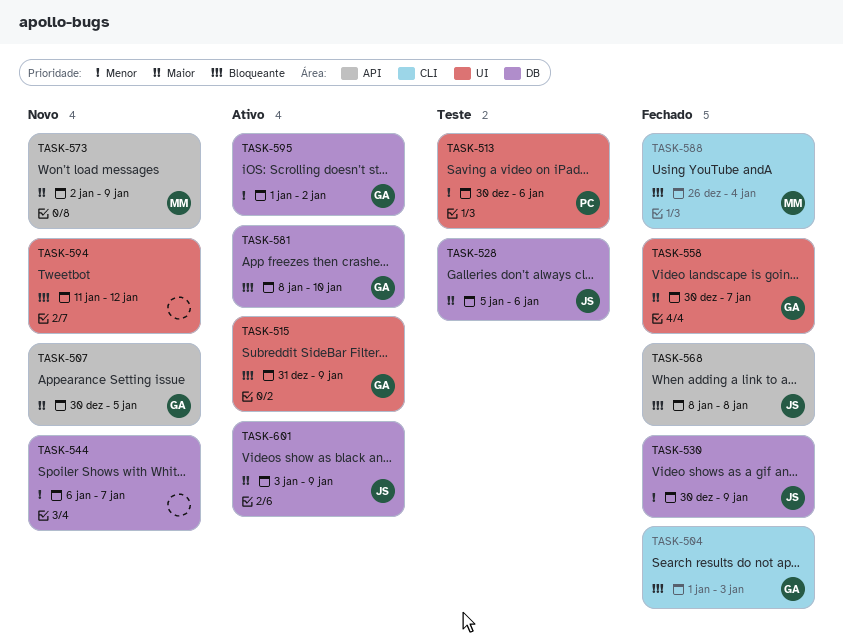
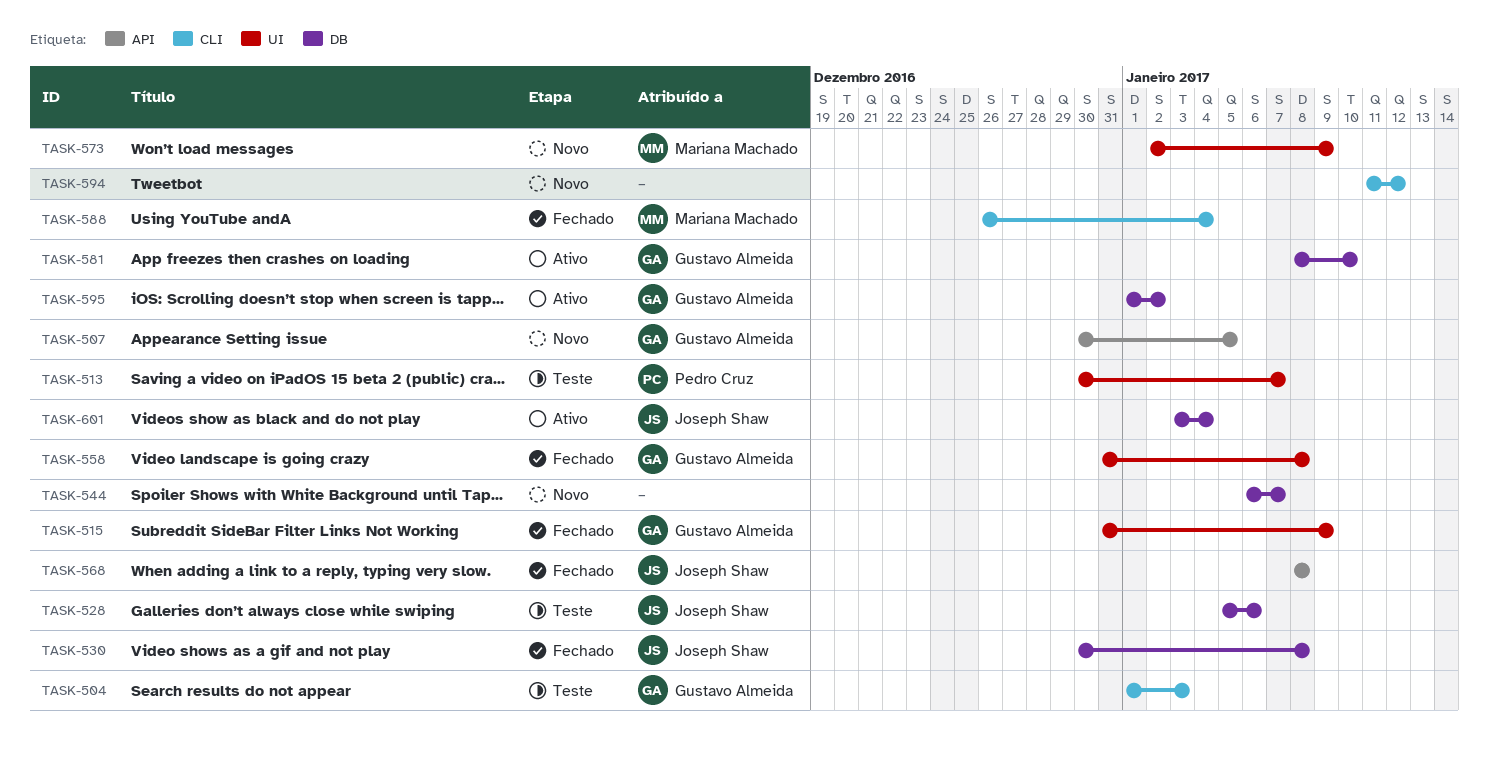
TASK-504, status: Fechado -> Teste
TASK-513, due: Jan 6 -> Jan 7
TASK-515, status: Ativo -> Fechado
TASK-530, due: Jan 9 -> Jan 8
TASK-558, start: Dec 30 -> Dec 31
TASK-558, due: Jan 7 -> Jan 8
TASK-573, label: API -> UI
TASK-594, label: UI -> CLI
TASK-601, due: Jan 9 -> Jan 4

